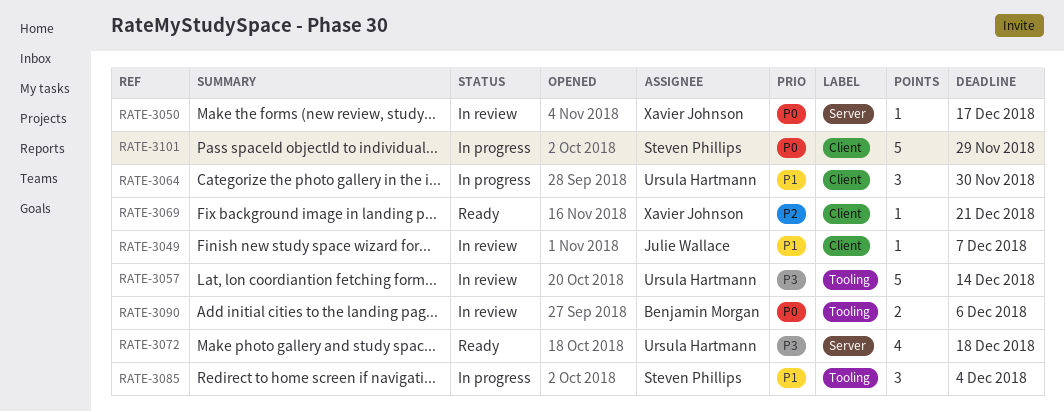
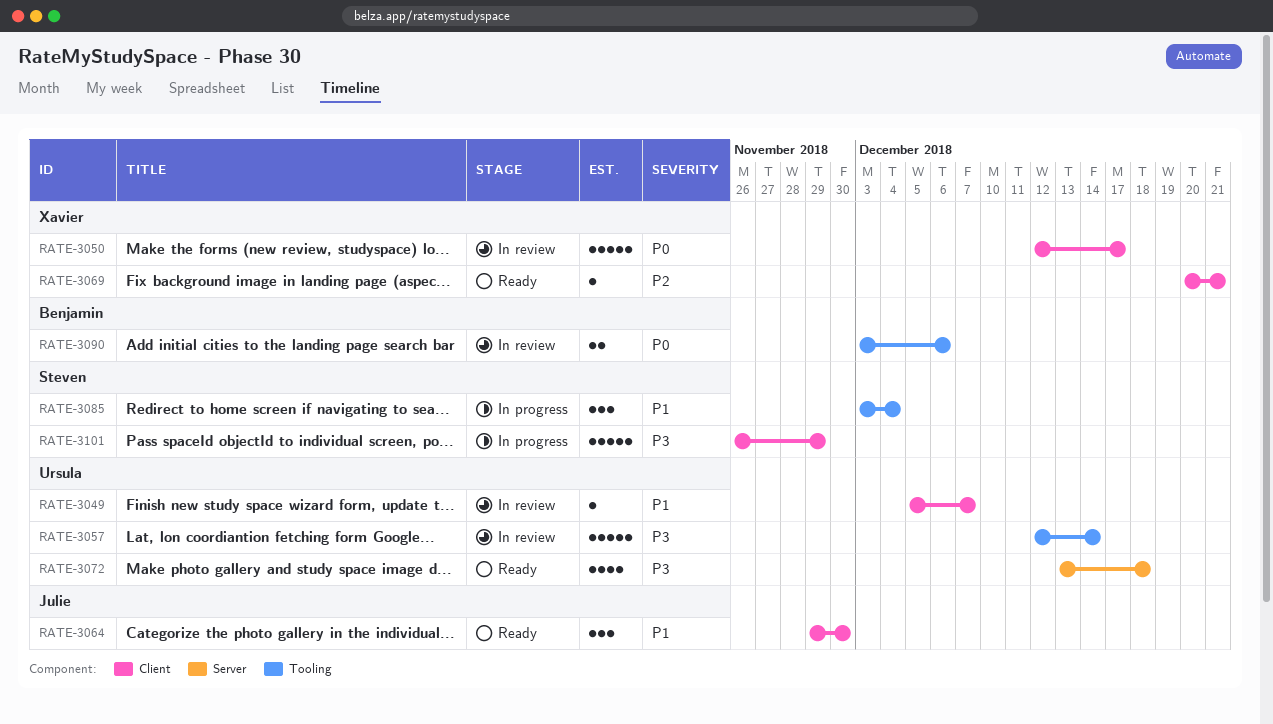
RATE-3049, owner: Julie Wallace -> Ursula Hartmann
RATE-3050, label: Server -> Client
RATE-3050, estimate: 1 -> 5
RATE-3064, status: In progress -> Ready
RATE-3064, owner: Ursula Hartmann -> Julie Wallace
RATE-3101, priority: P0 -> P3

